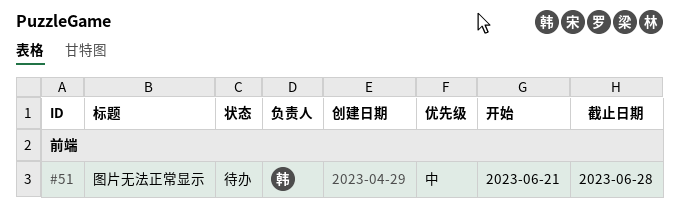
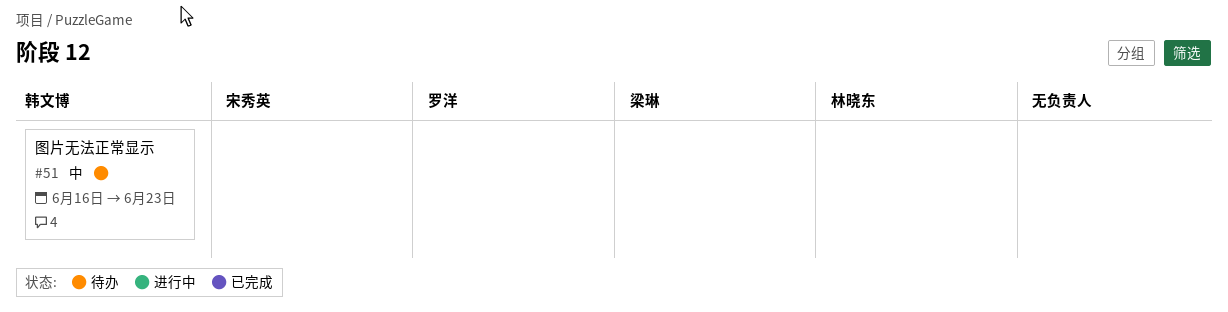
#51, start: Jun 21 -> Jun 16
#51, due: Jun 28 -> Jun 23

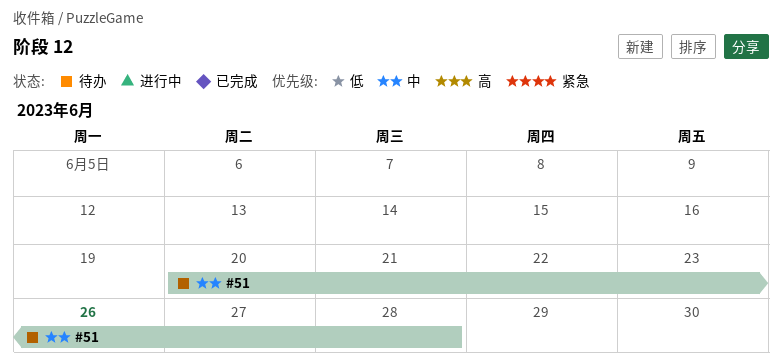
#51, start: Jun 16 -> Jun 20
#51, due: Jun 23 -> Jun 28

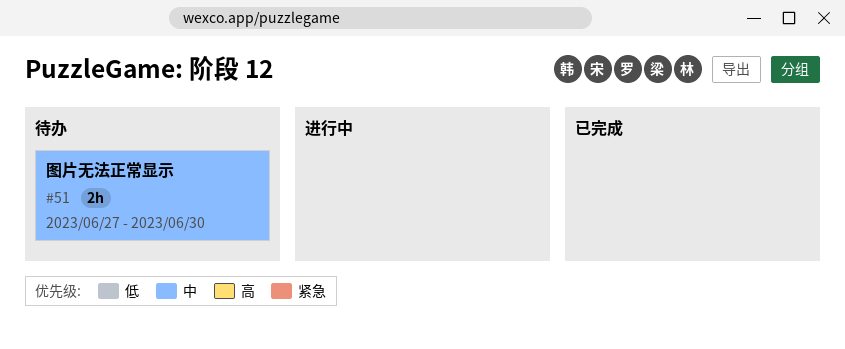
#51, start: Jun 20 -> Jun 27
#51, due: Jun 28 -> Jun 30

